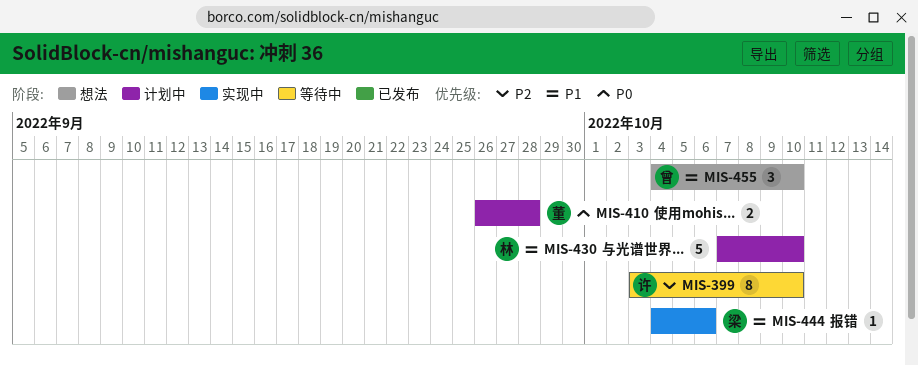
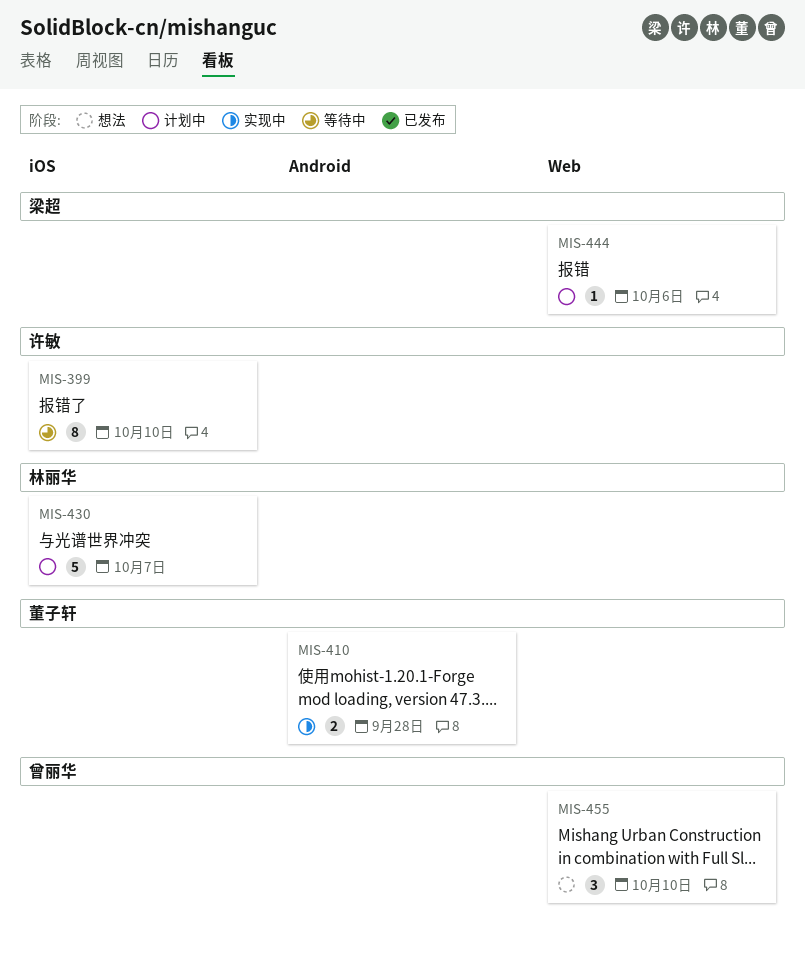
MIS-410, status: 计划中 -> 实现中
MIS-430, due: Oct 10 -> Oct 7
MIS-444, status: 实现中 -> 计划中

